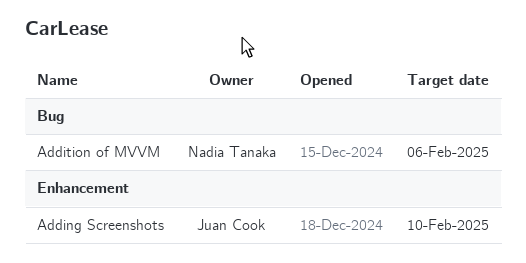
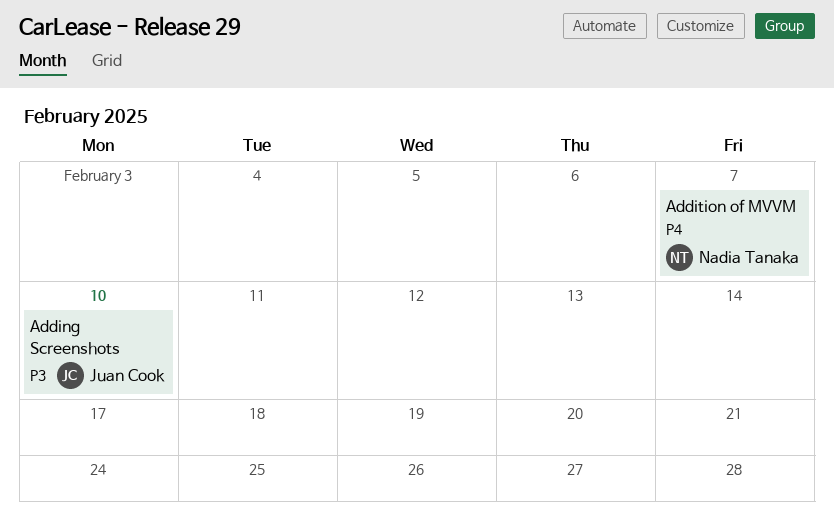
Addition of MVVM, due: Feb 6 -> Feb 7

